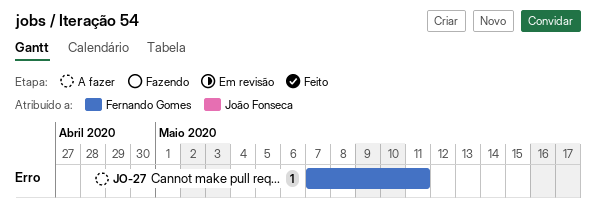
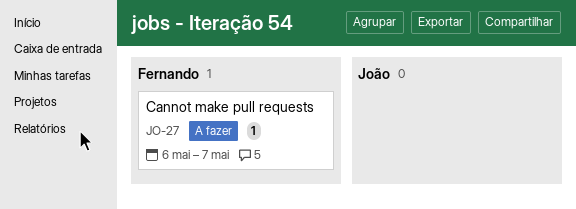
JO-27, start: May 7 -> May 6
JO-27, due: May 11 -> May 7

